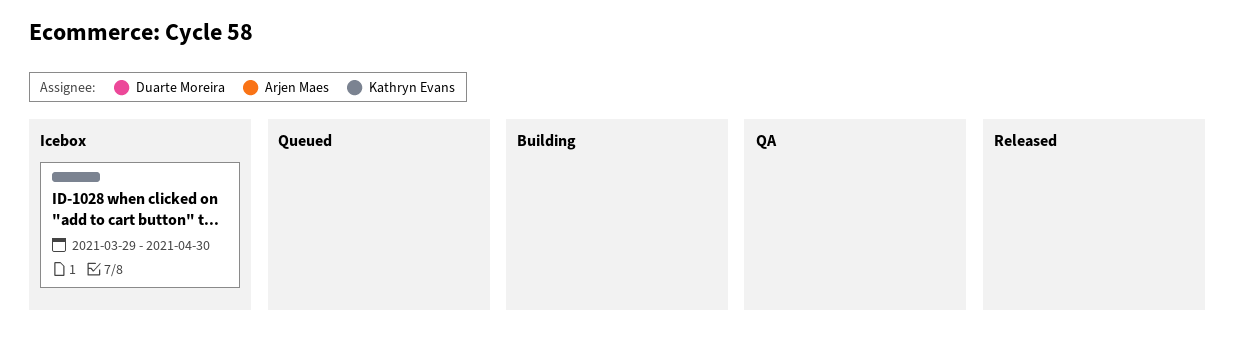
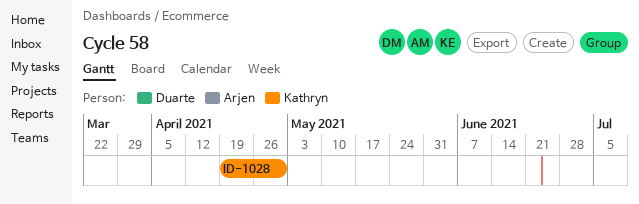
ID-1028, start: Mar 29 -> Apr 19

